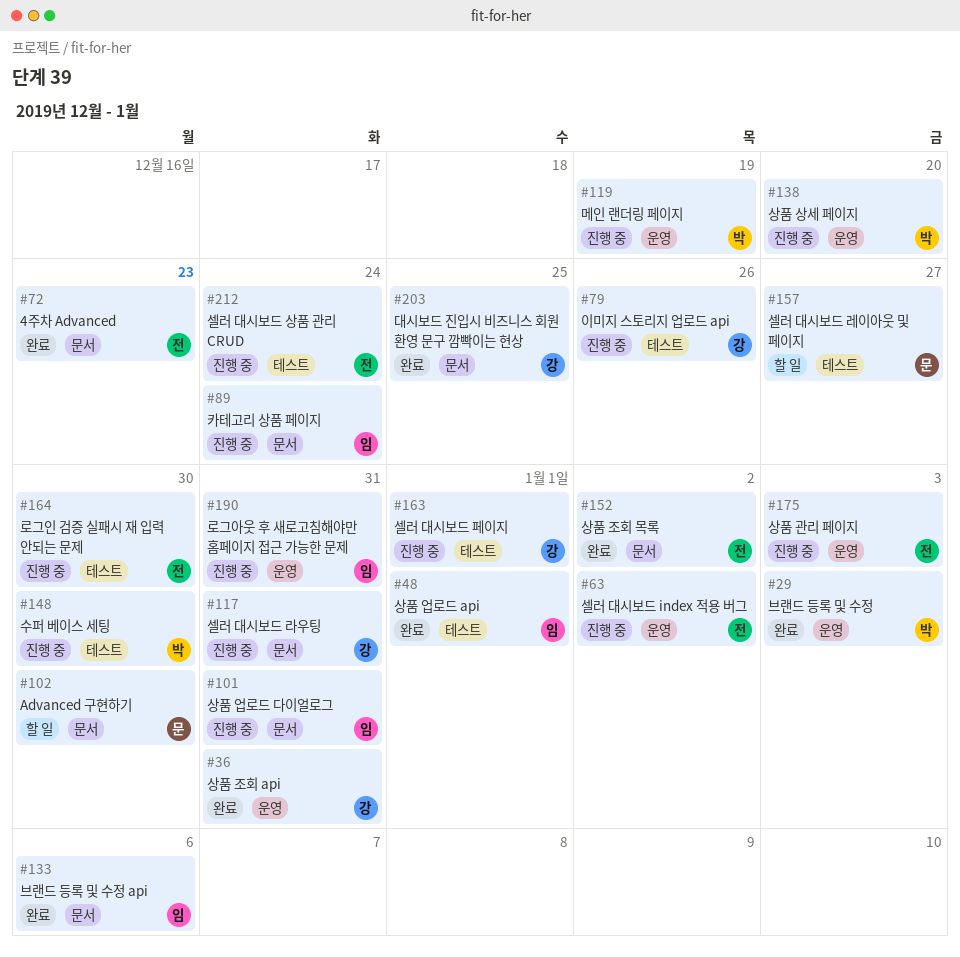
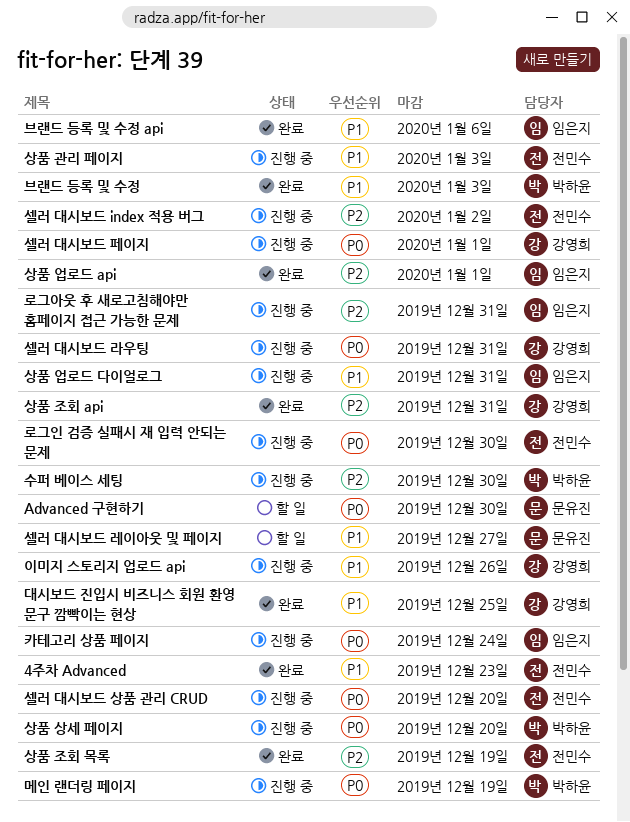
상품 조회 목록, due: Jan 2 -> Dec 19
셀러 대시보드 상품 관리 CRUD, due: Dec 24 -> Dec 20

